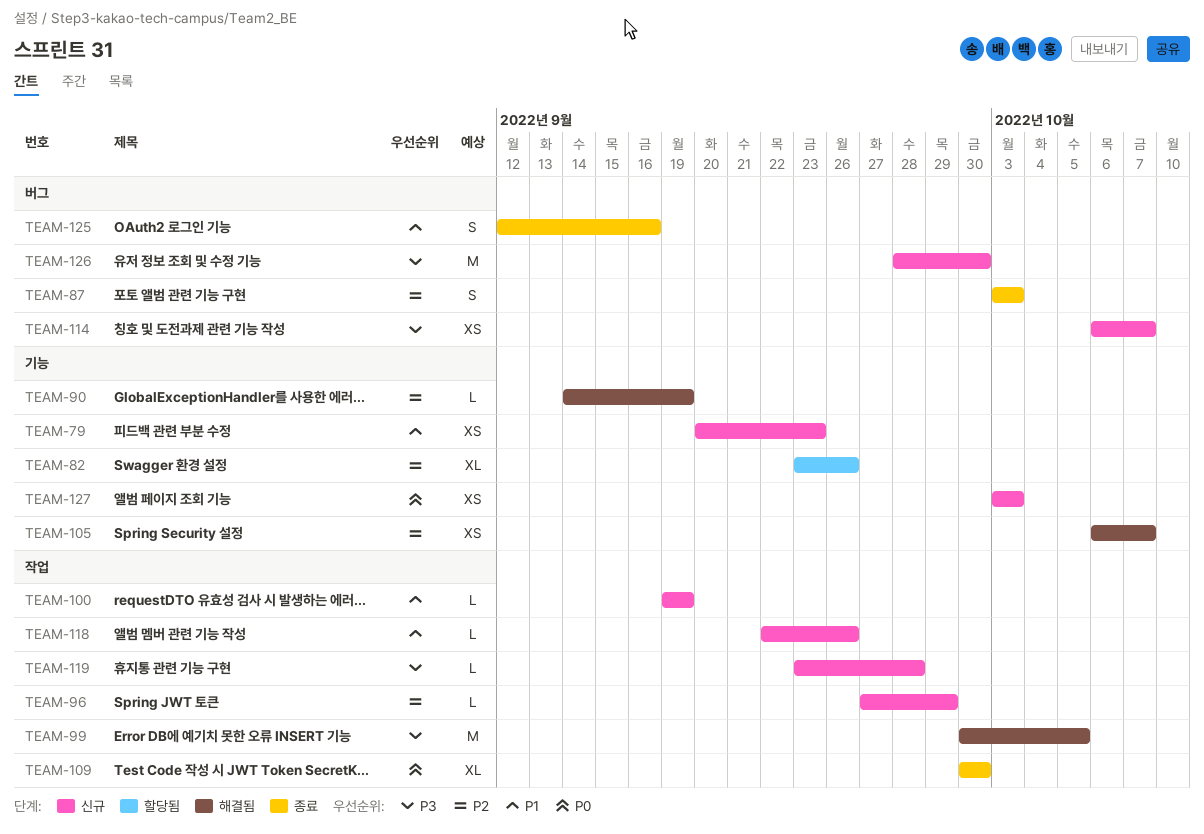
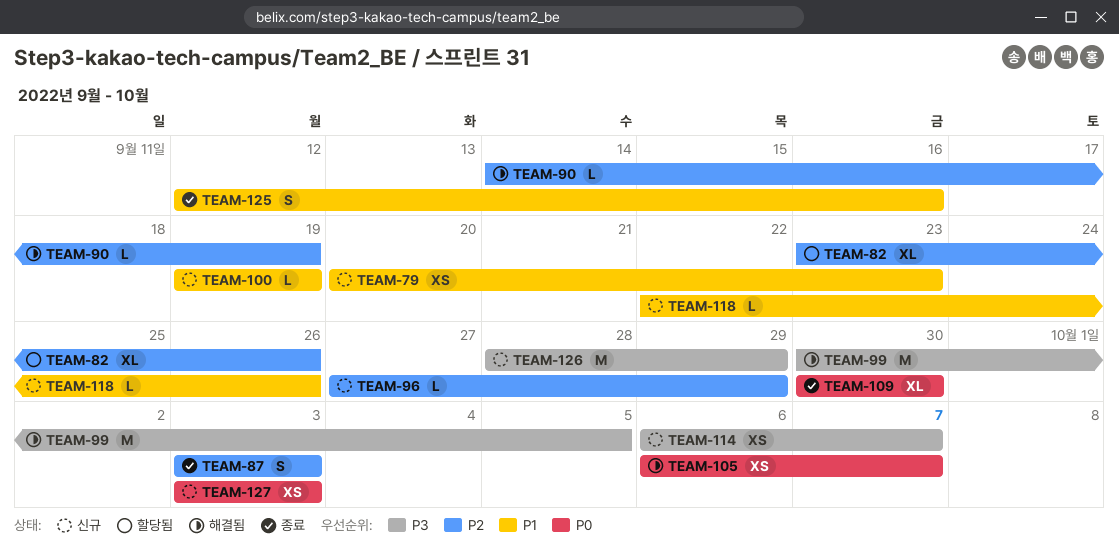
TEAM-105, priority: P2 -> P0
TEAM-119: present -> none
TEAM-126, due: Sep 30 -> Sep 29

